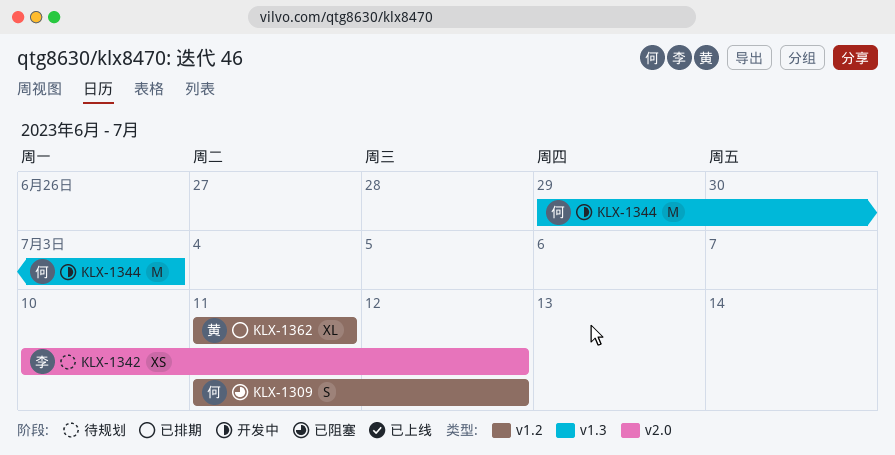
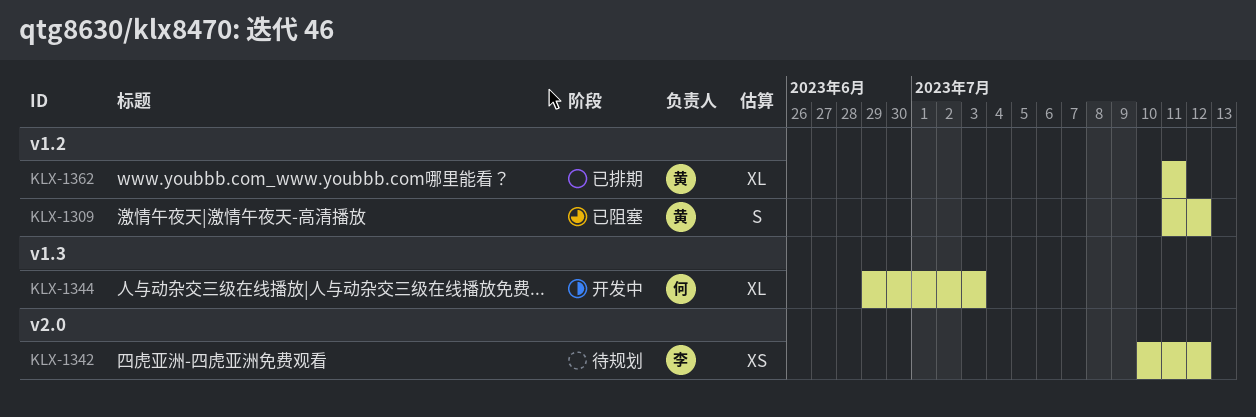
KLX-1309, owner: 何 -> 黄
KLX-1344, estimate: M -> XL

